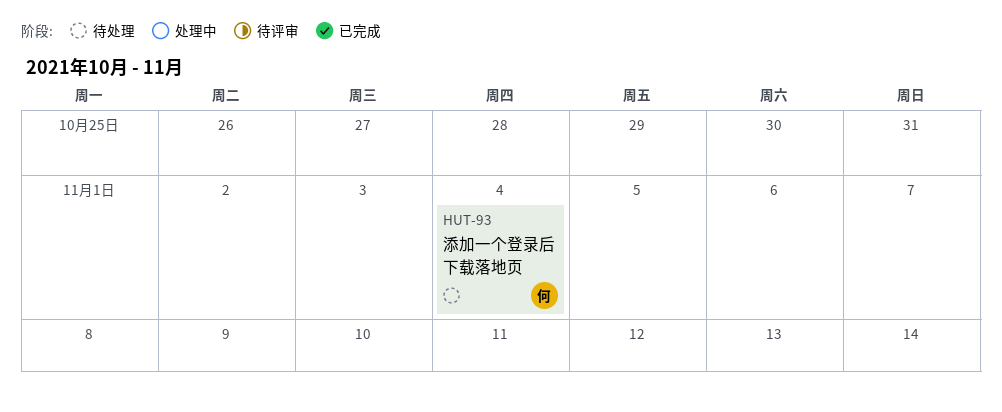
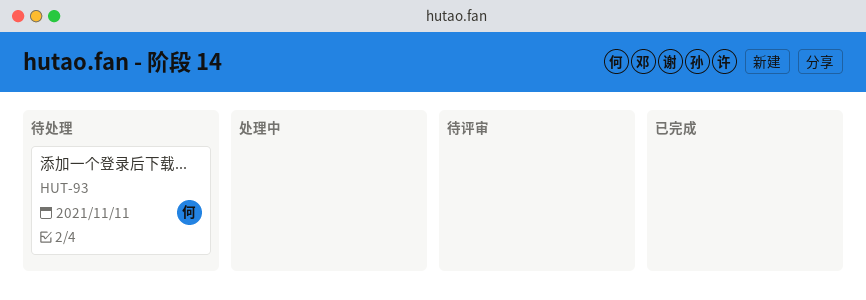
HUT-93, due: Nov 4 -> Nov 11

